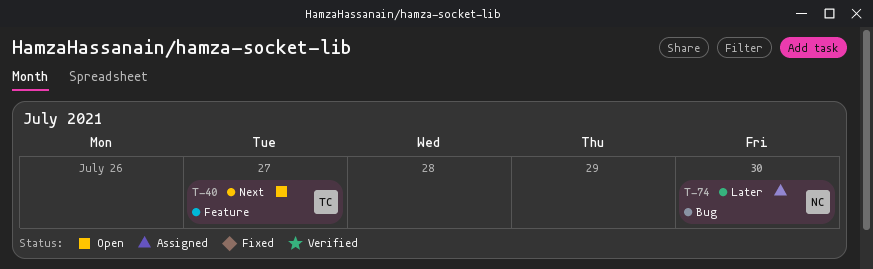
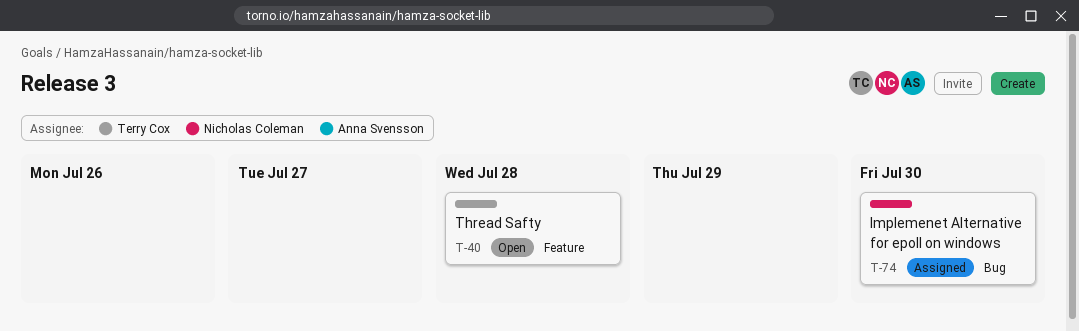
T-40, due: Jul 27 -> Jul 28

